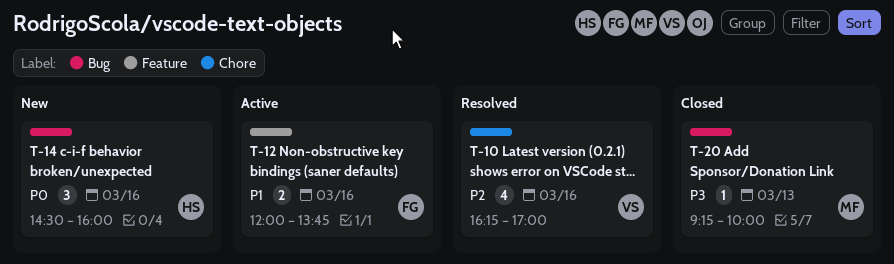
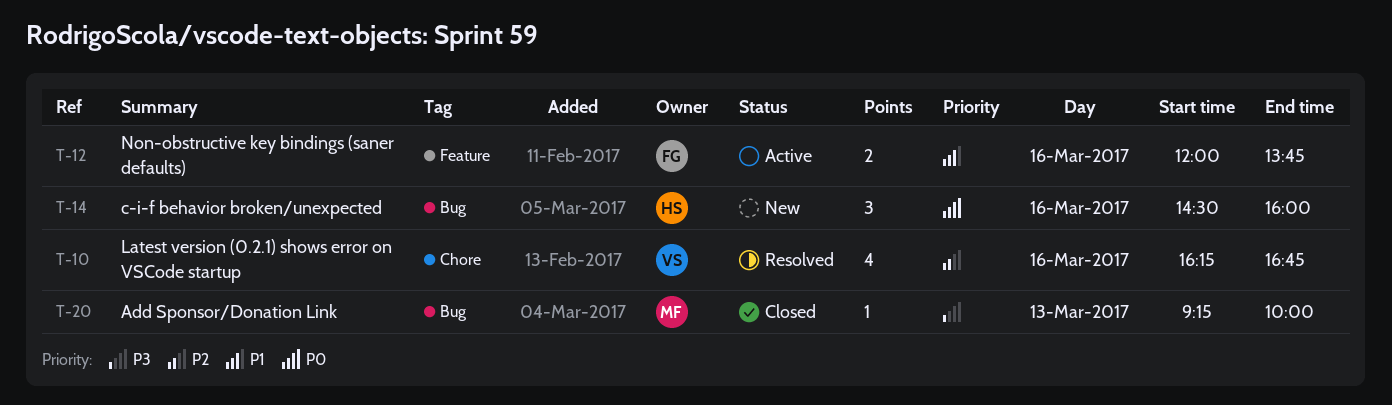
T-10, ends: 17:00 -> 16:45

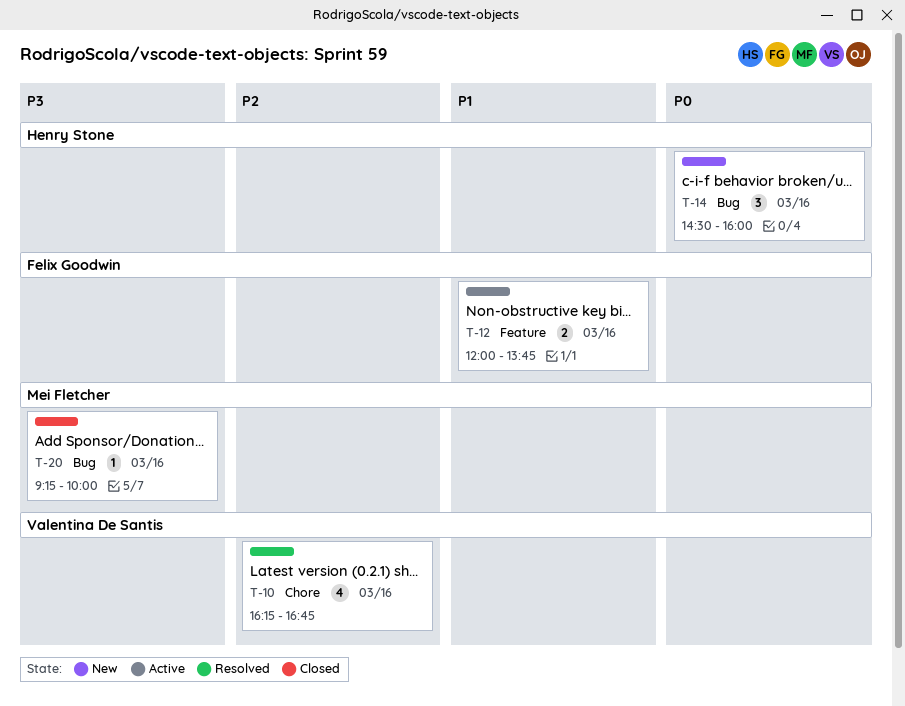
T-20, day: Mar 13 -> Mar 16

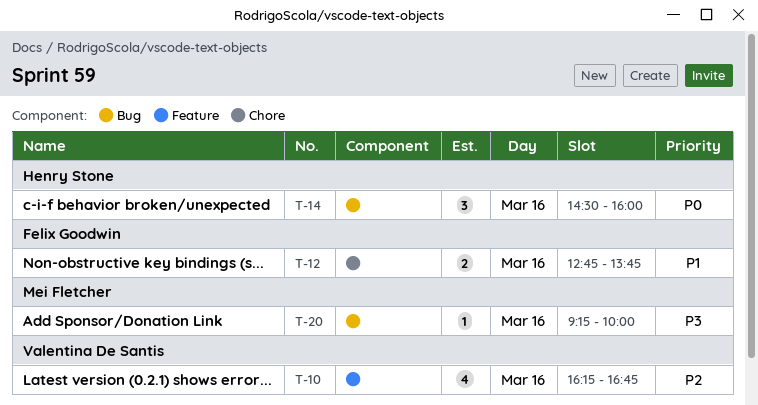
T-10, label: Chore -> Feature
T-12, label: Feature -> Chore
T-12, begins: 12:00 -> 12:45

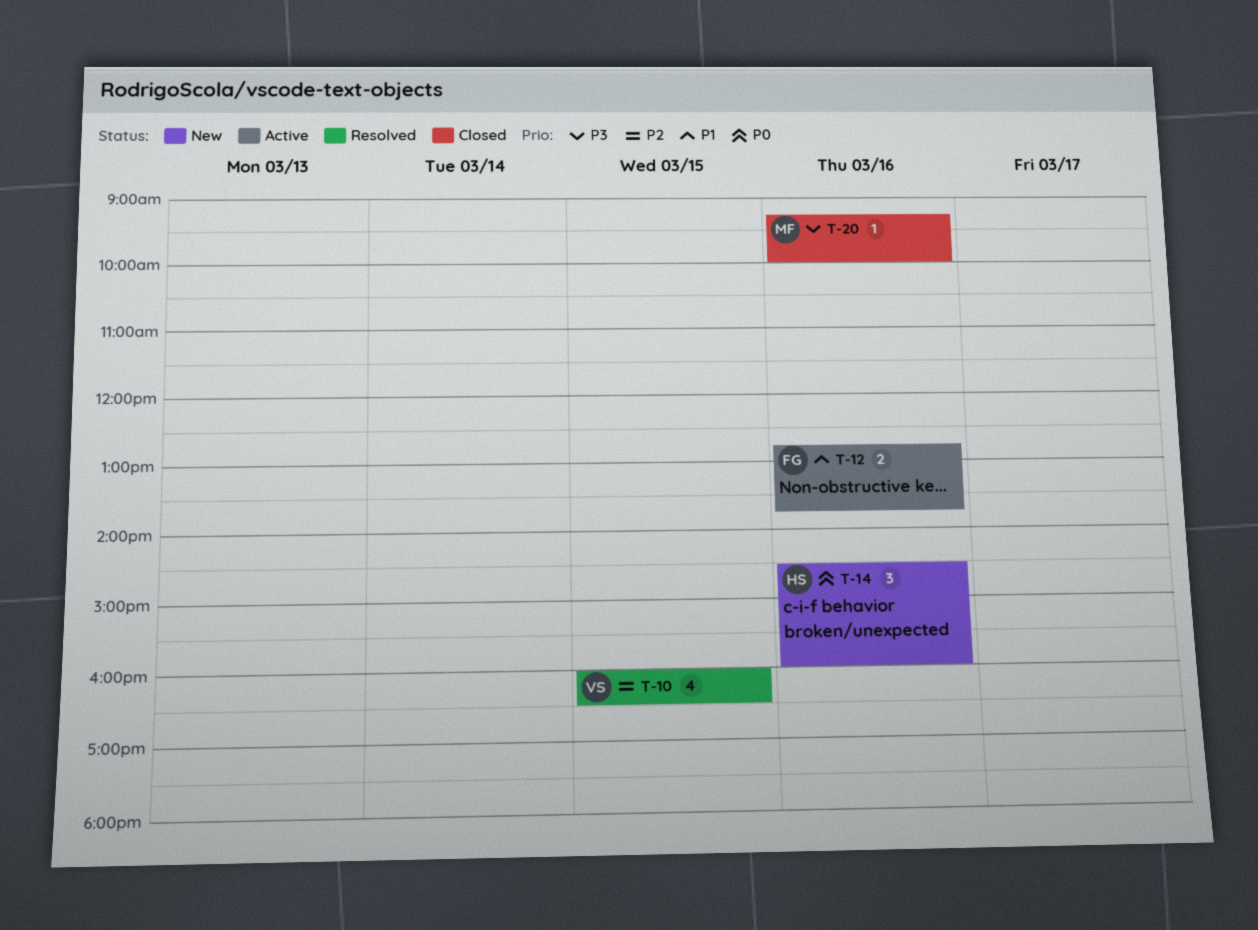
T-10, day: Mar 16 -> Mar 15
T-10, begins: 16:15 -> 16:00
T-10, ends: 16:45 -> 16:30

